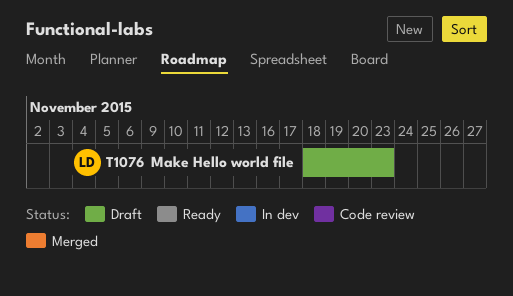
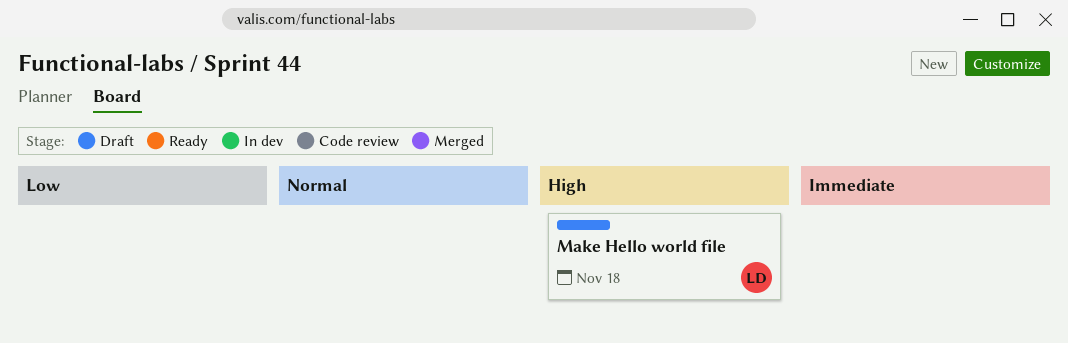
Make Hello world file, due: Nov 23 -> Nov 18

